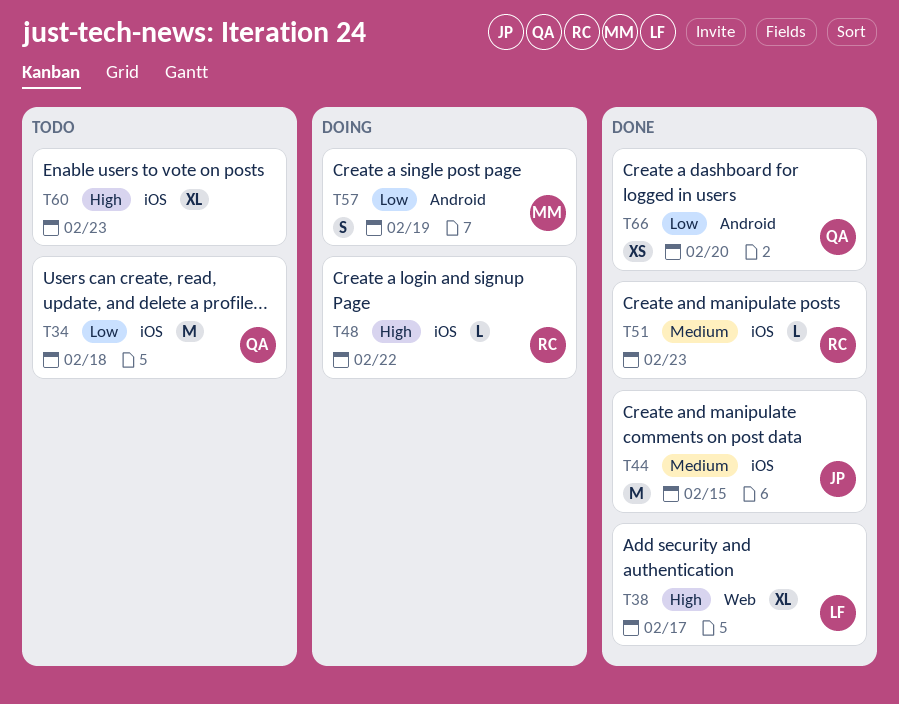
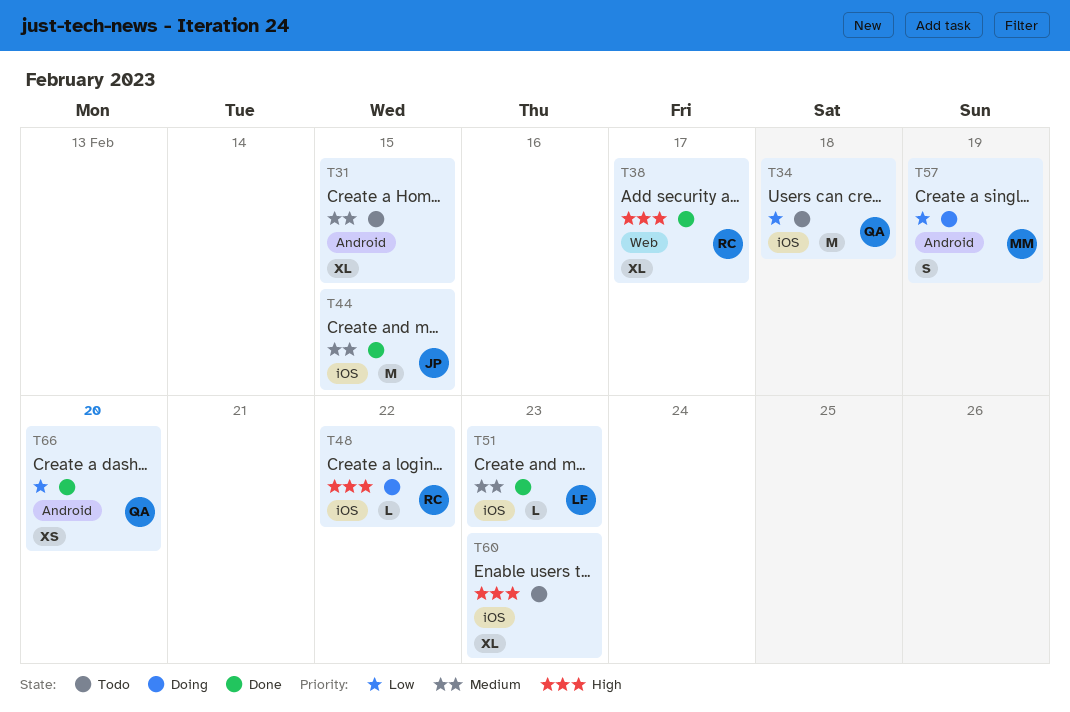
T31: none -> present
T38, owner: LF -> RC
T51, owner: RC -> LF

